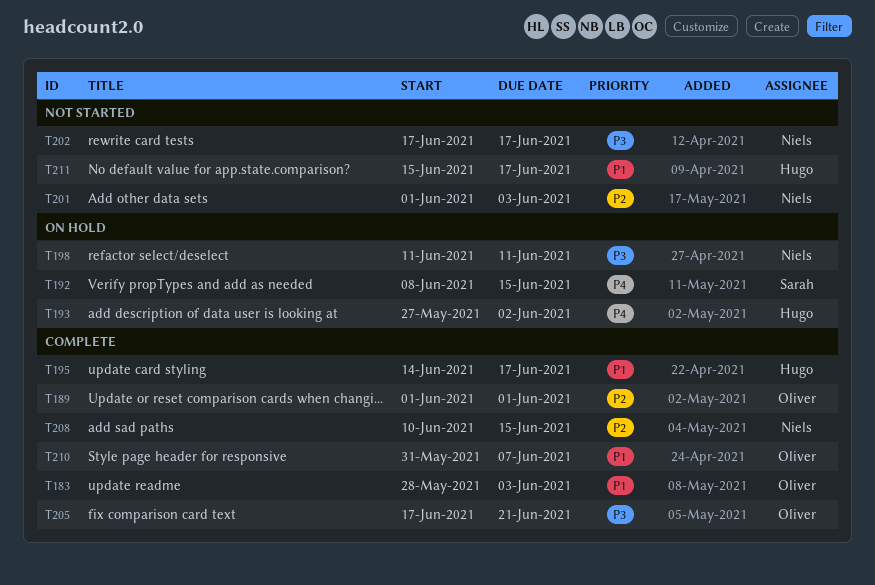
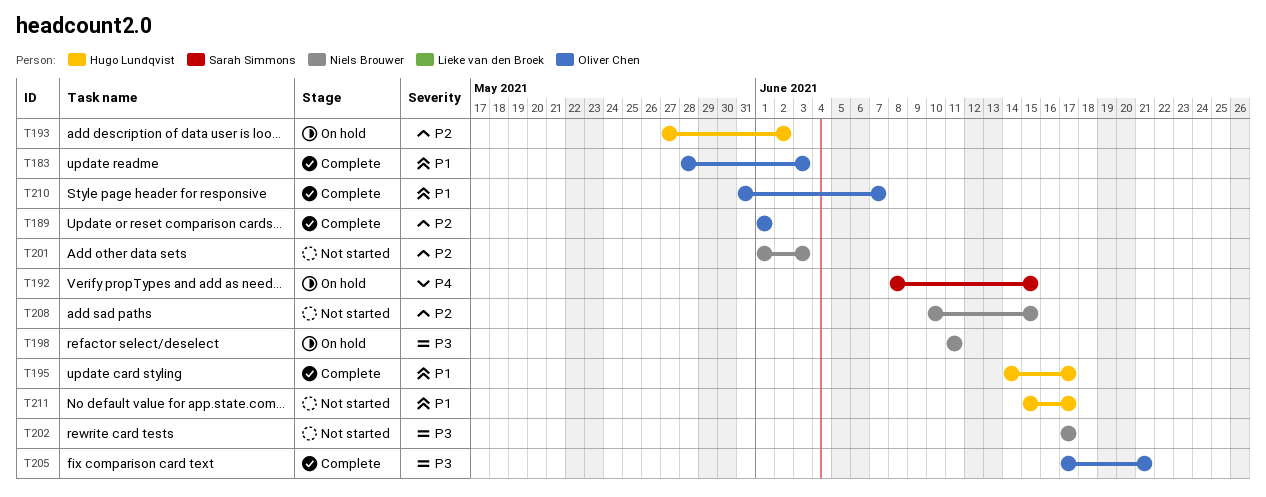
T193, priority: P4 -> P2
T208, status: Complete -> Not started

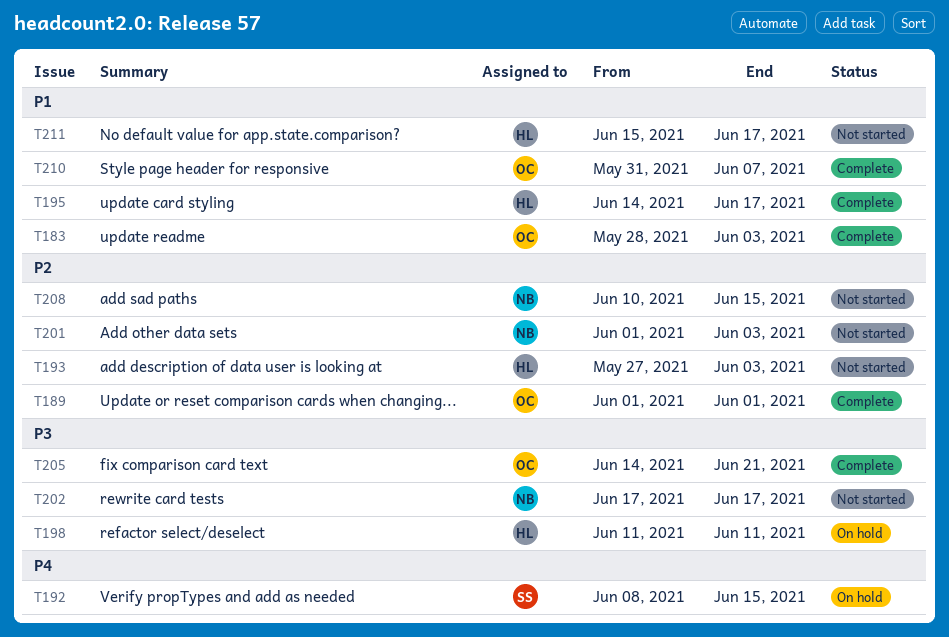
T193, status: On hold -> Not started
T193, due: Jun 2 -> Jun 3
T198, owner: Niels Brouwer -> Hugo Lundqvist
T205, start: Jun 17 -> Jun 14

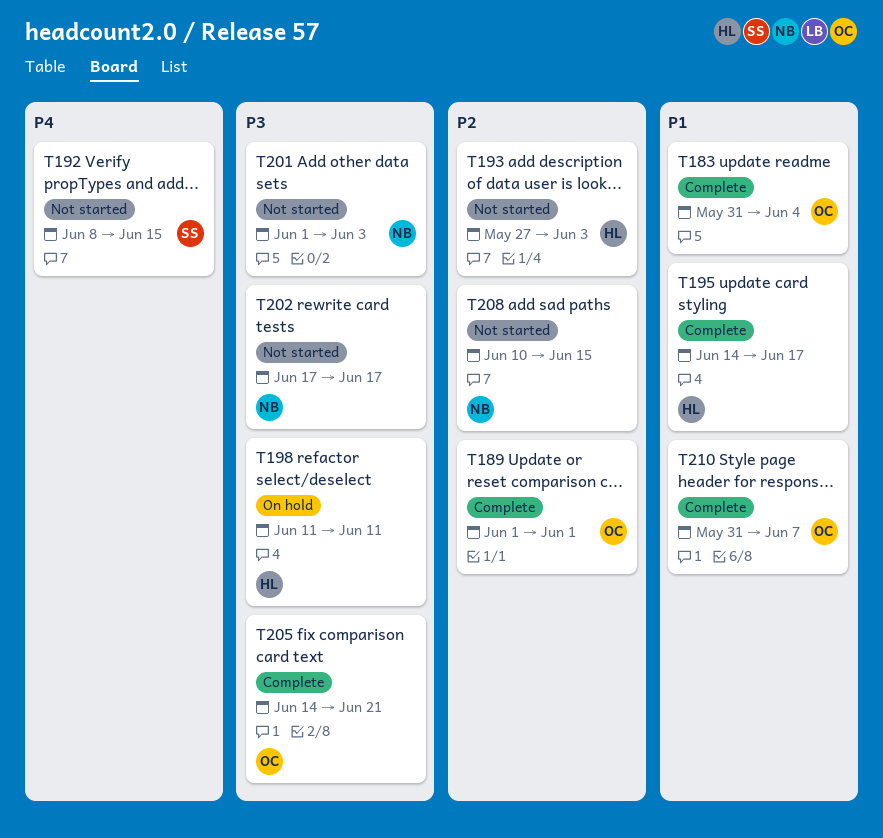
T183, start: May 28 -> May 31
T183, due: Jun 3 -> Jun 4
T192, status: On hold -> Not started
T201, priority: P2 -> P3
T211: present -> none

